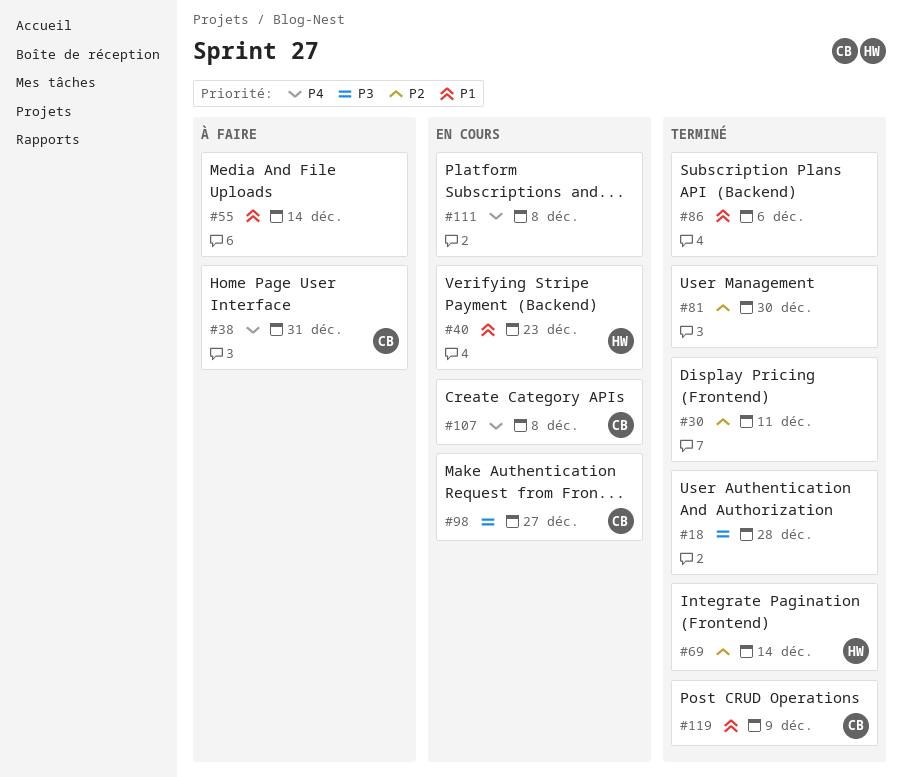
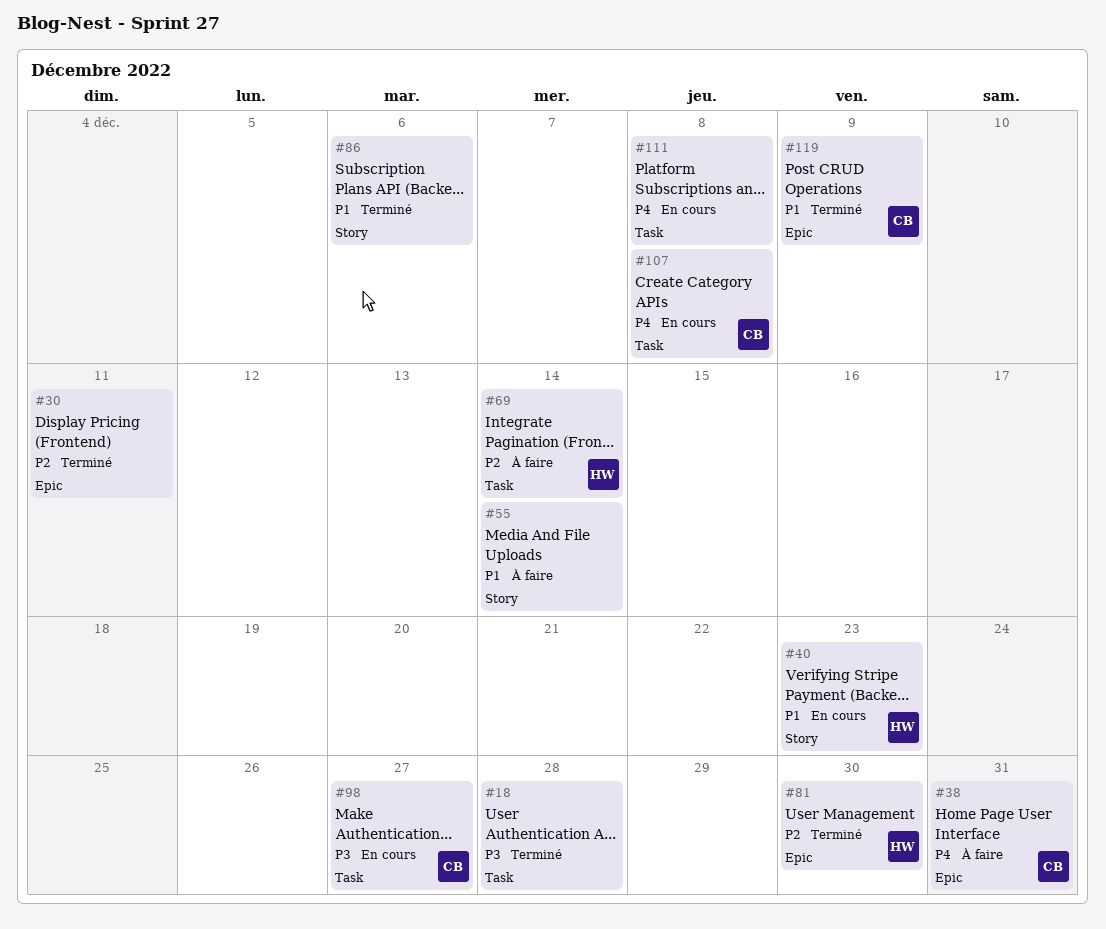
#69, status: Terminé -> À faire
#81, owner: none -> HW

